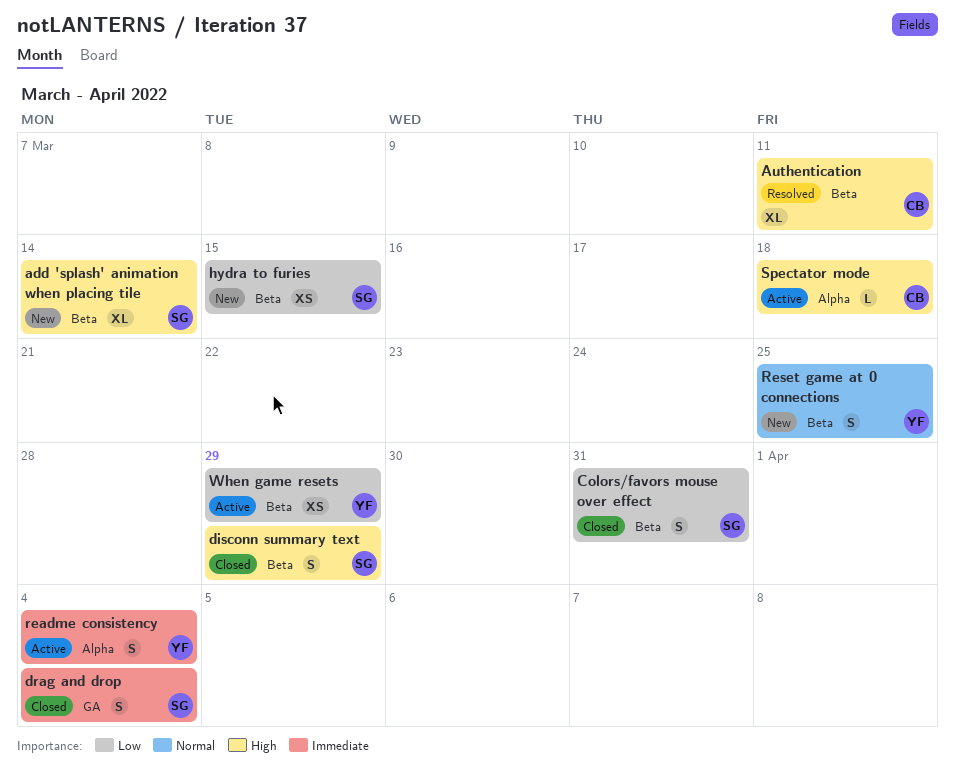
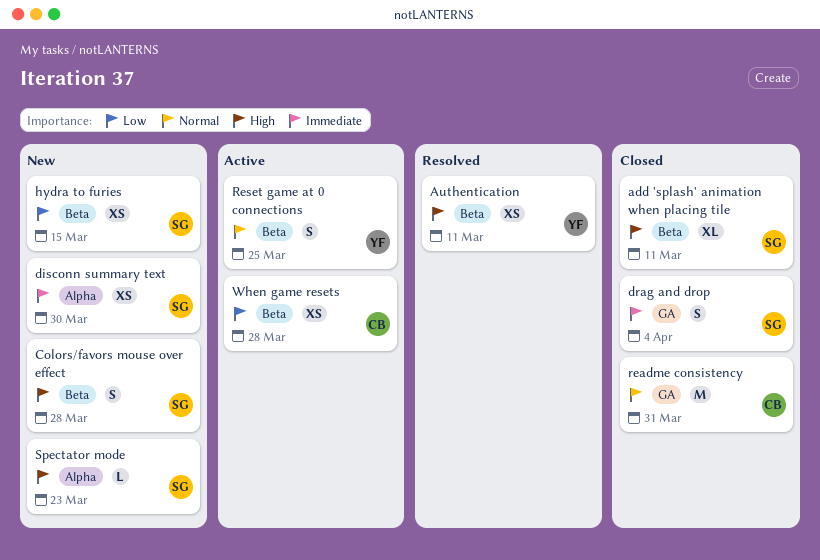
add 'splash' animation when placing tile, status: New -> Closed
add 'splash' animation when placing tile, due: Mar 14 -> Mar 11
Authentication, owner: CB -> YF
Authentication, estimate: XL -> XS
Colors/favors mouse over effect, status: Closed -> New
Colors/favors mouse over effect, priority: Low -> High
Colors/favors mouse over effect, due: Mar 31 -> Mar 28
disconn summary text, status: Closed -> New
disconn summary text, priority: High -> Immediate
disconn summary text, label: Beta -> Alpha
disconn summary text, estimate: S -> XS
disconn summary text, due: Mar 29 -> Mar 30
readme consistency, status: Active -> Closed
readme consistency, owner: YF -> CB
readme consistency, priority: Immediate -> Normal
readme consistency, label: Alpha -> GA
readme consistency, estimate: S -> M
readme consistency, due: Apr 4 -> Mar 31
Reset game at 0 connections, status: New -> Active
Spectator mode, status: Active -> New
Spectator mode, owner: CB -> SG
Spectator mode, due: Mar 18 -> Mar 23
When game resets, owner: YF -> CB
When game resets, due: Mar 29 -> Mar 28

